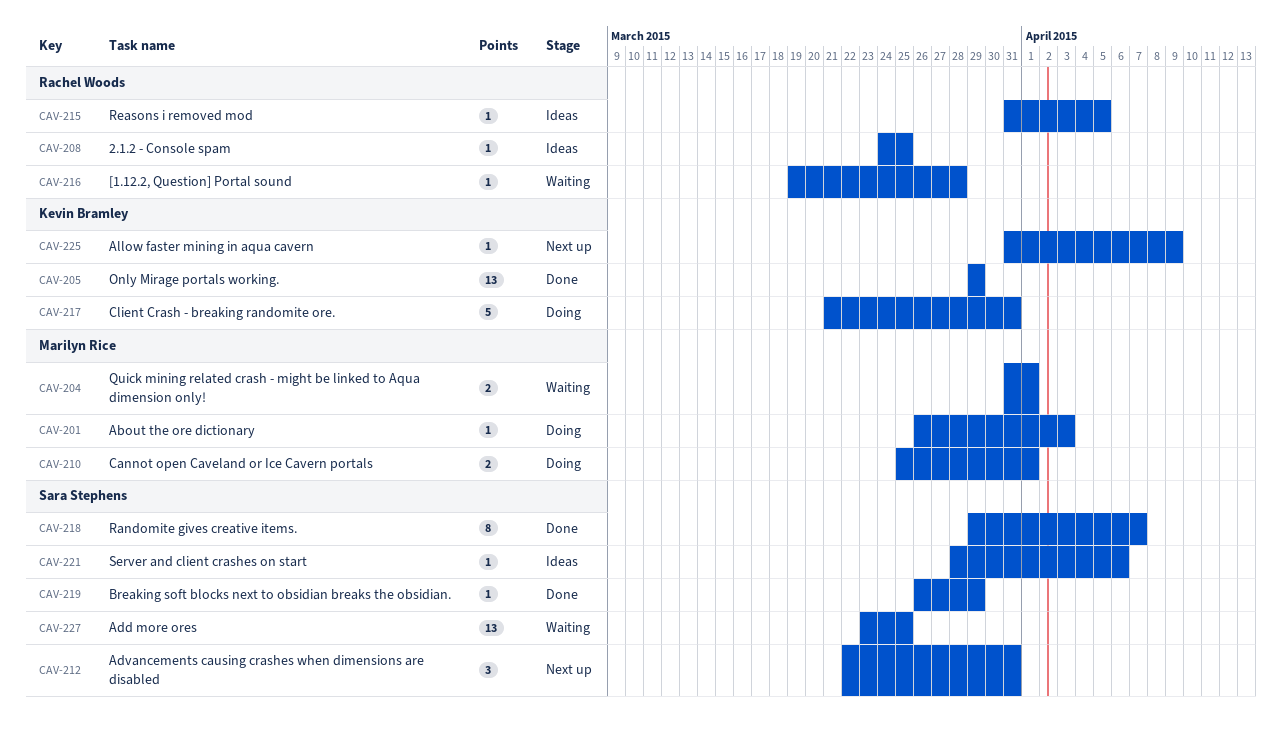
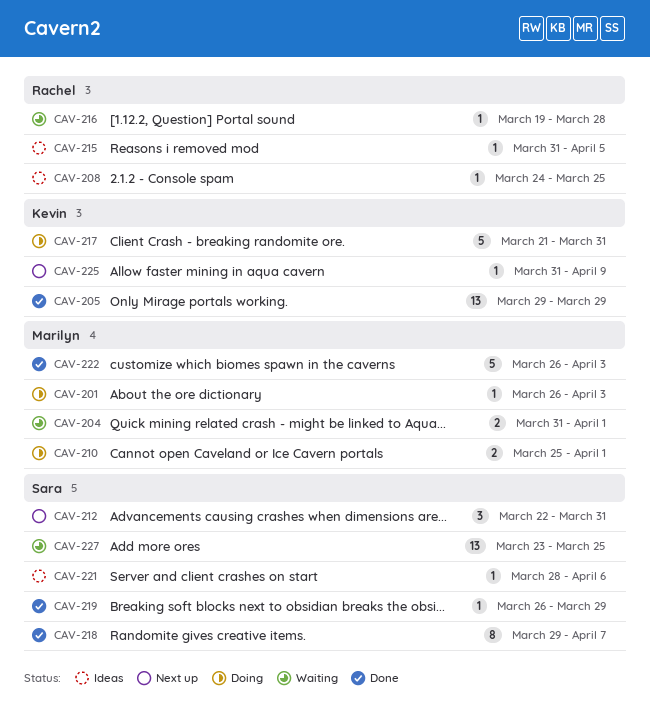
CAV-222: none -> present

